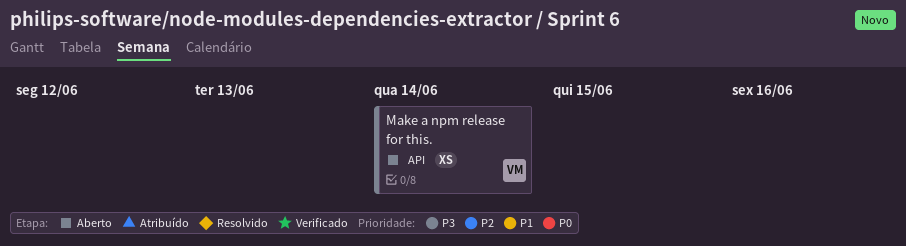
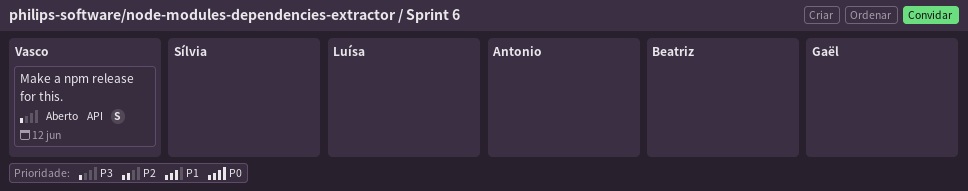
Make a npm release for this., estimate: XS -> S
Make a npm release for this., due: Jun 14 -> Jun 12

